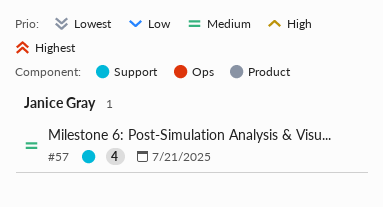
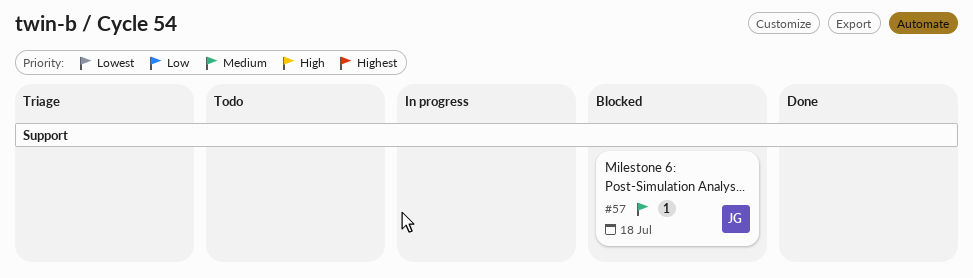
#57, estimate: 4 -> 1
#57, due: Jul 21 -> Jul 18

